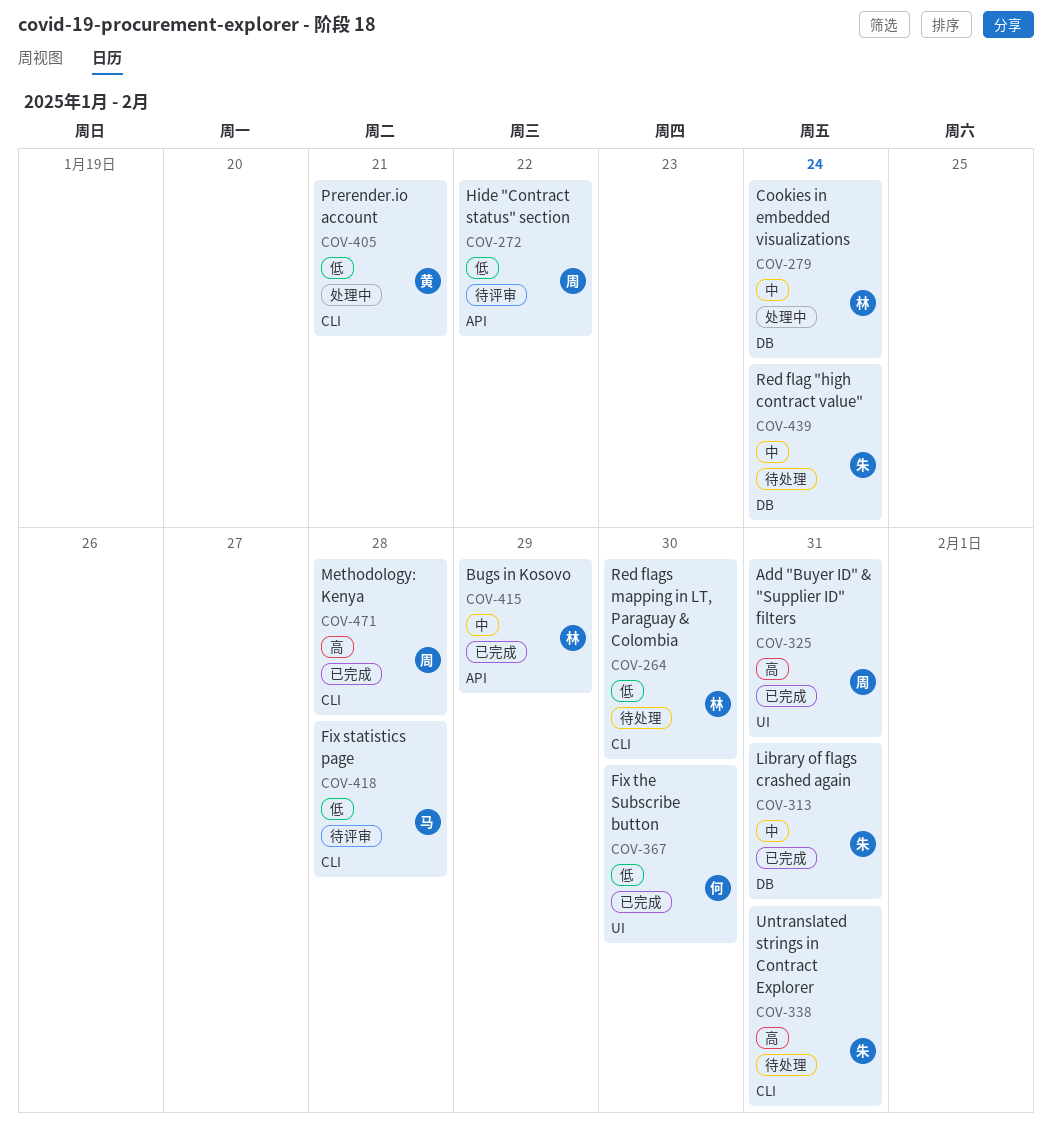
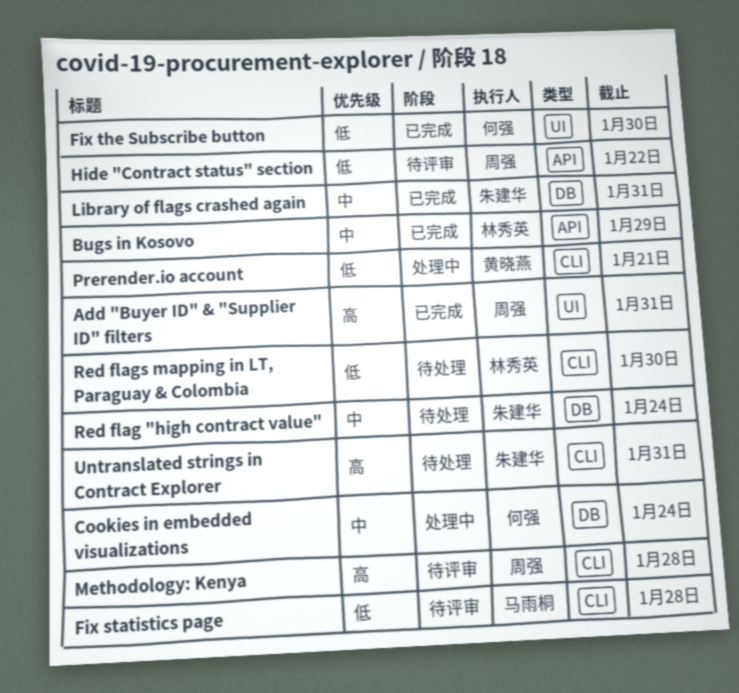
Cookies in embedded visualizations, owner: 林秀英 -> 何强
Methodology: Kenya, status: 已完成 -> 待评审

